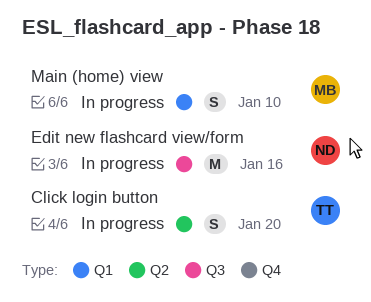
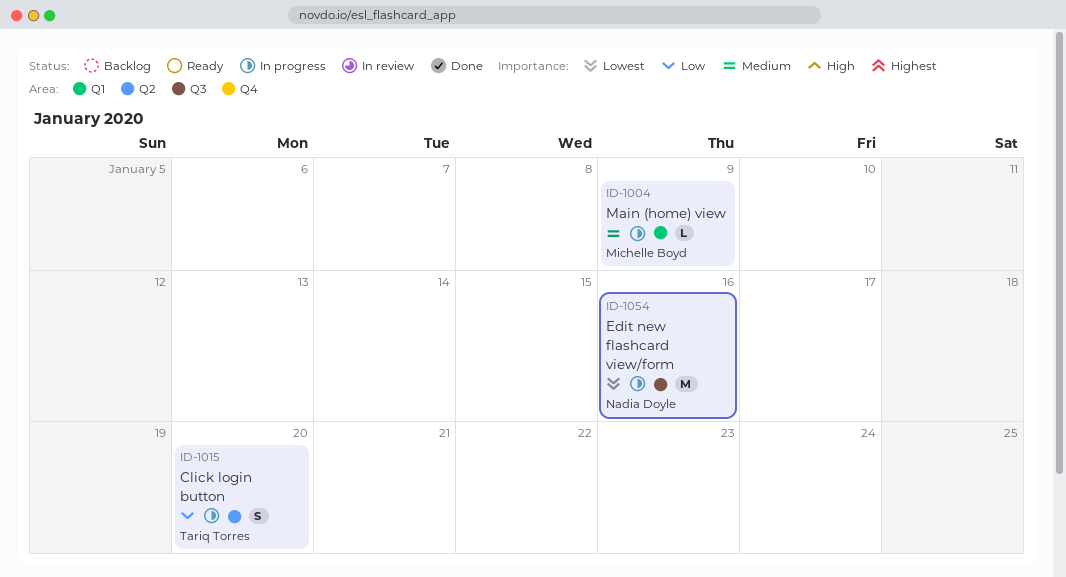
Main (home) view, estimate: S -> L
Main (home) view, due: Jan 10 -> Jan 9

